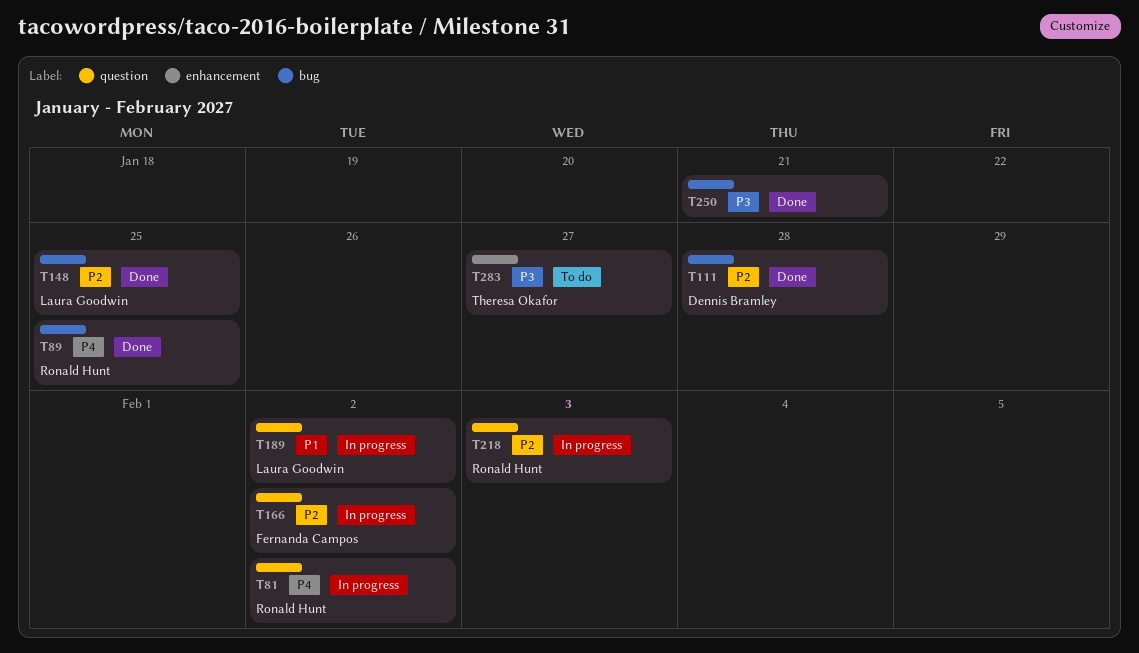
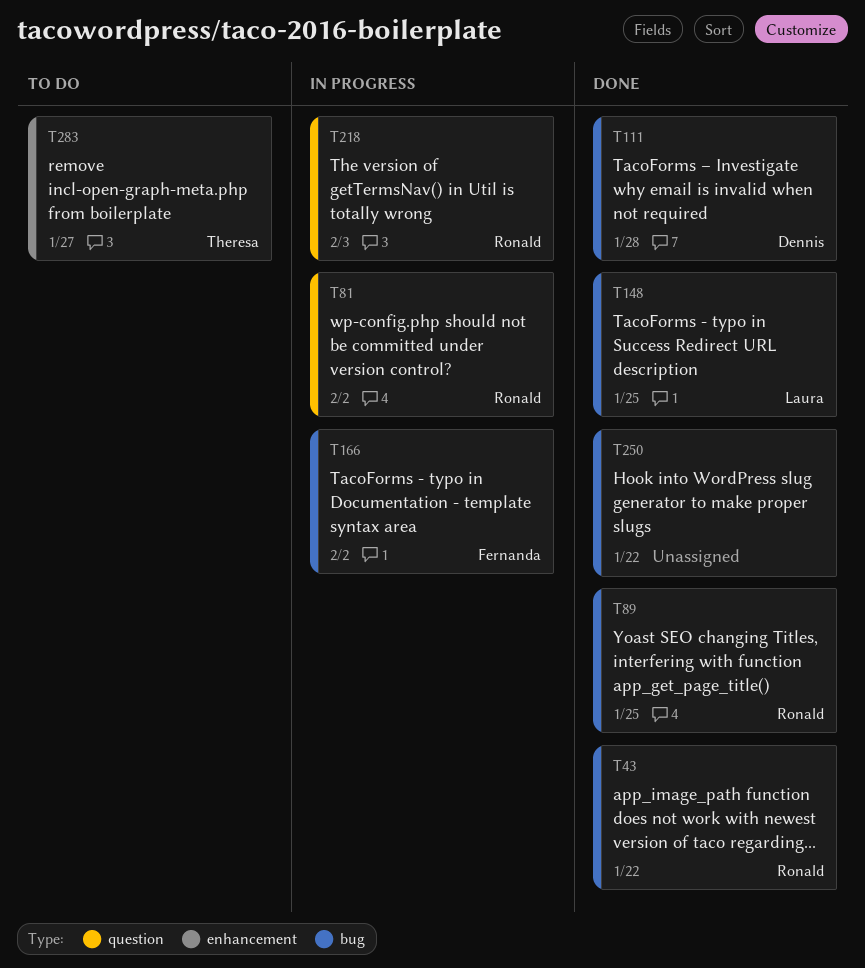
T43: none -> present
T166, label: question -> bug
T189: present -> none
T250, due: Jan 21 -> Jan 22

